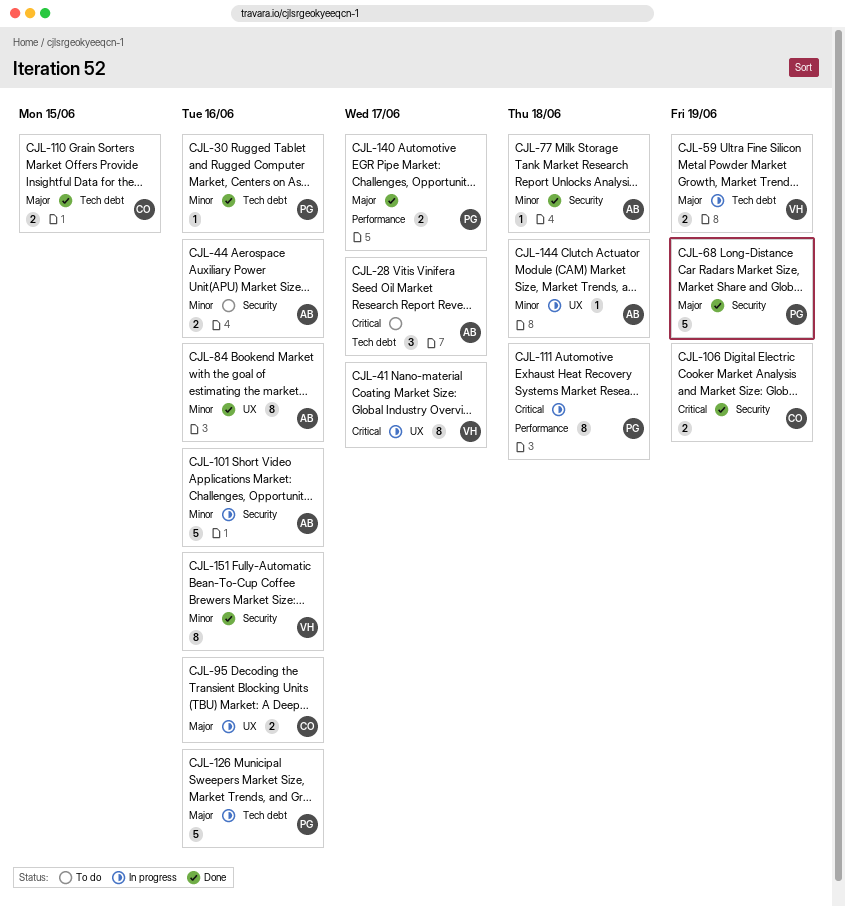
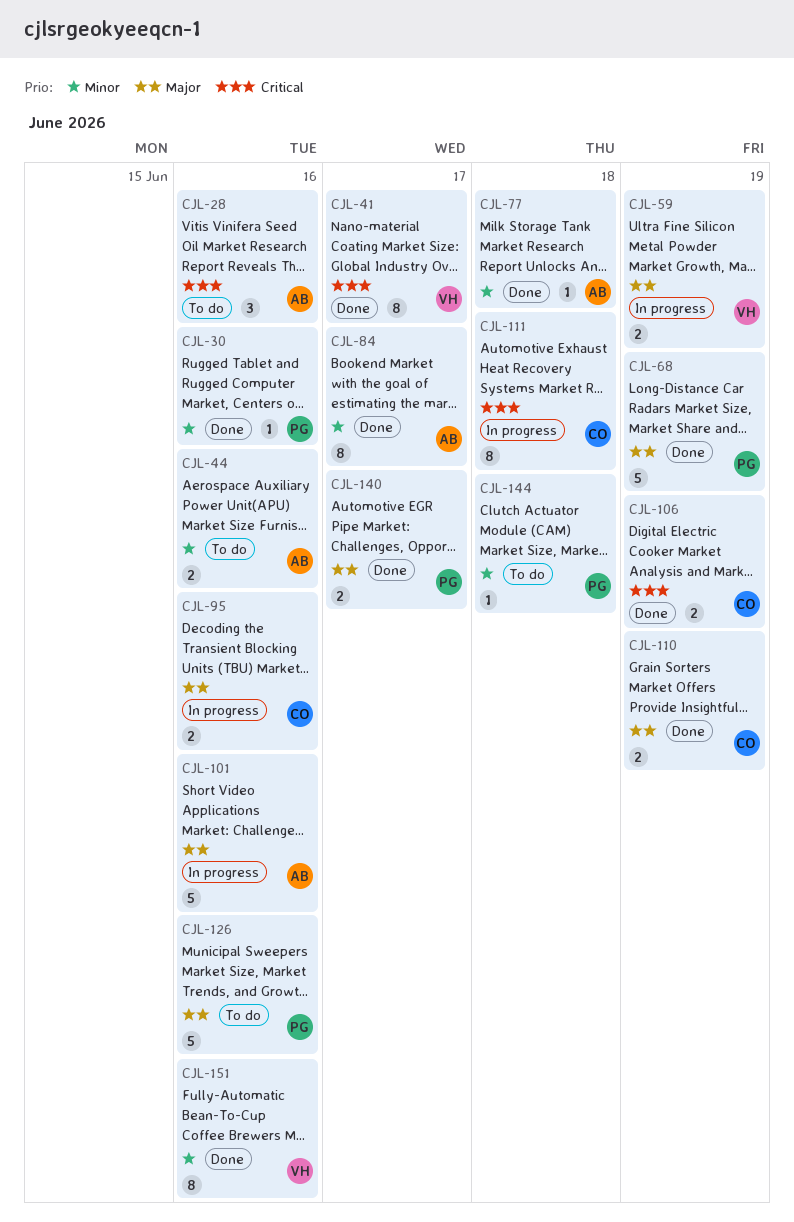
CJL-28, due: Jun 17 -> Jun 16
CJL-41, status: In progress -> Done
CJL-84, due: Jun 16 -> Jun 17
CJL-101, priority: Minor -> Major
CJL-110, due: Jun 15 -> Jun 19
CJL-111, owner: PG -> CO
CJL-126, status: In progress -> To do
CJL-144, status: In progress -> To do
CJL-144, owner: AB -> PG

